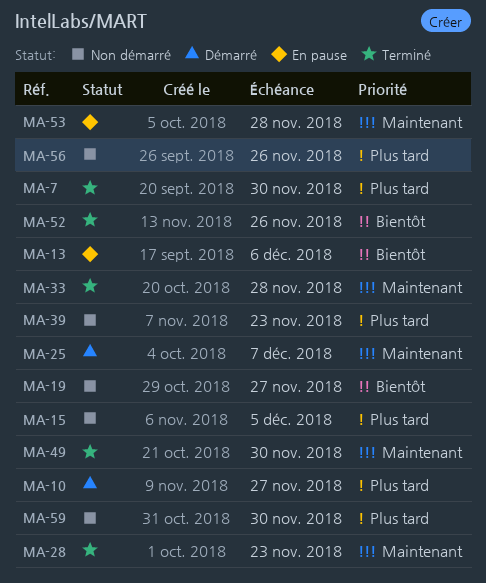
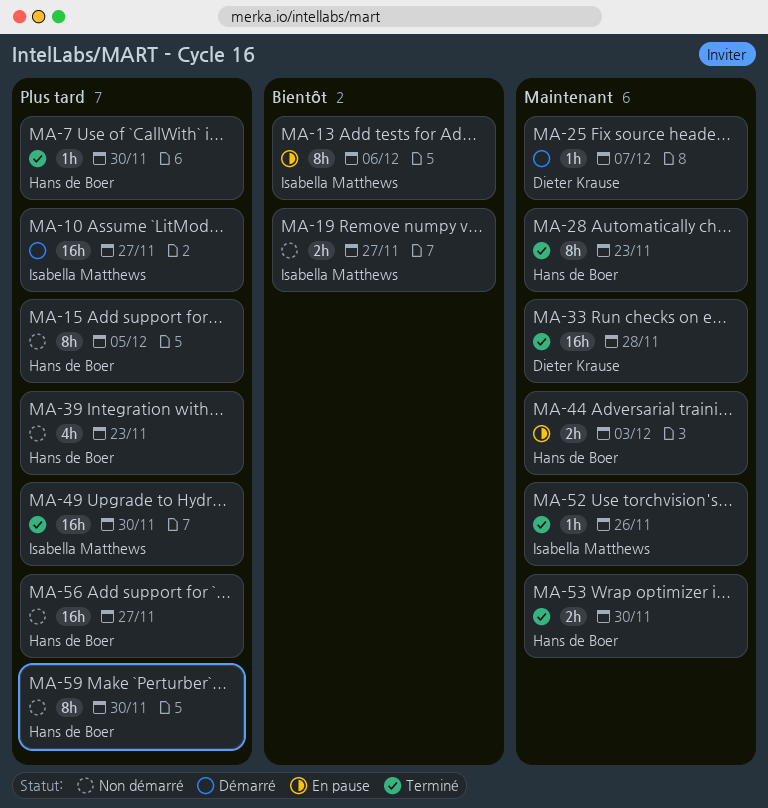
MA-44: none -> present
MA-49, priority: Maintenant -> Plus tard
MA-52, priority: Bientôt -> Maintenant
MA-53, status: En pause -> Terminé
MA-53, due: Nov 28 -> Nov 30
MA-56, due: Nov 26 -> Nov 27

